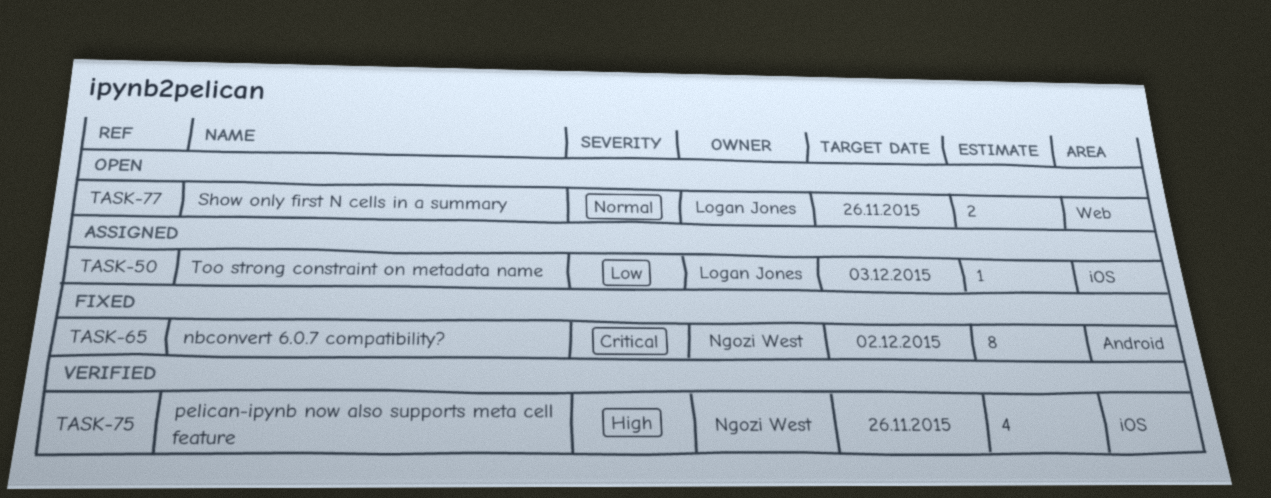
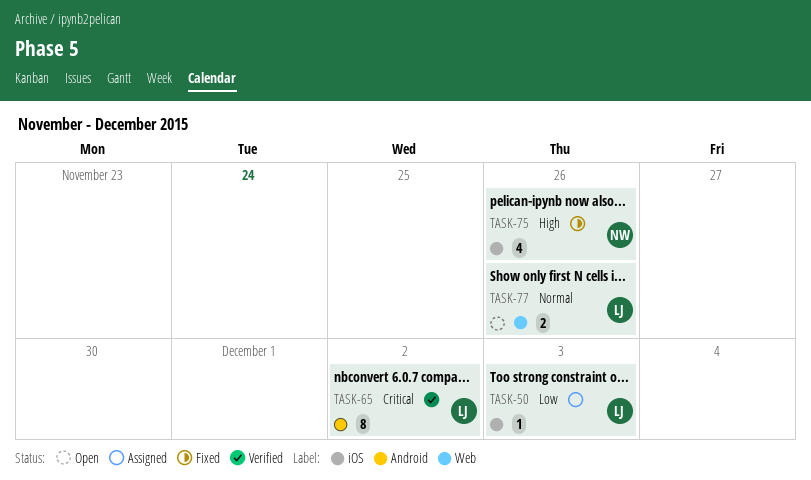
TASK-65, status: Fixed -> Verified
TASK-65, owner: Ngozi West -> Logan Jones
TASK-75, status: Verified -> Fixed

